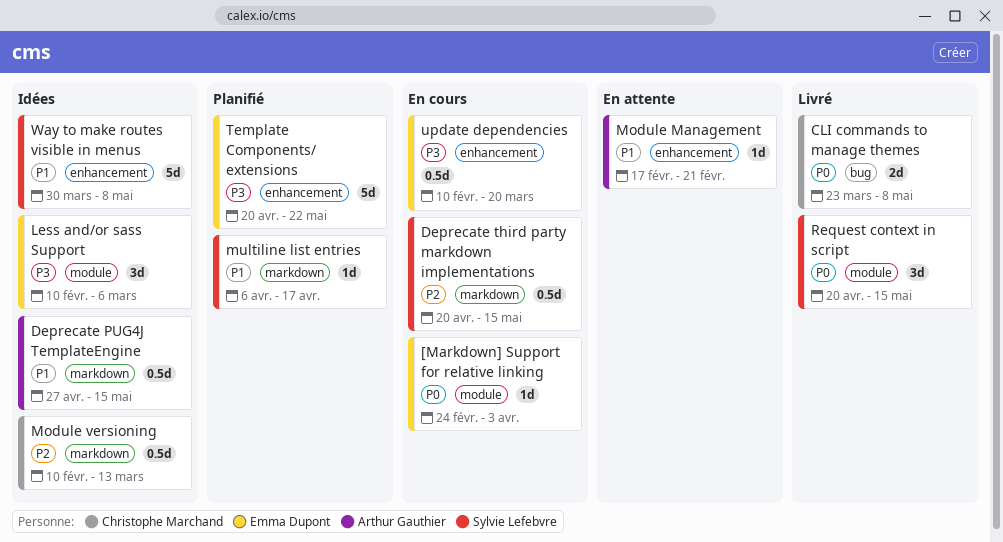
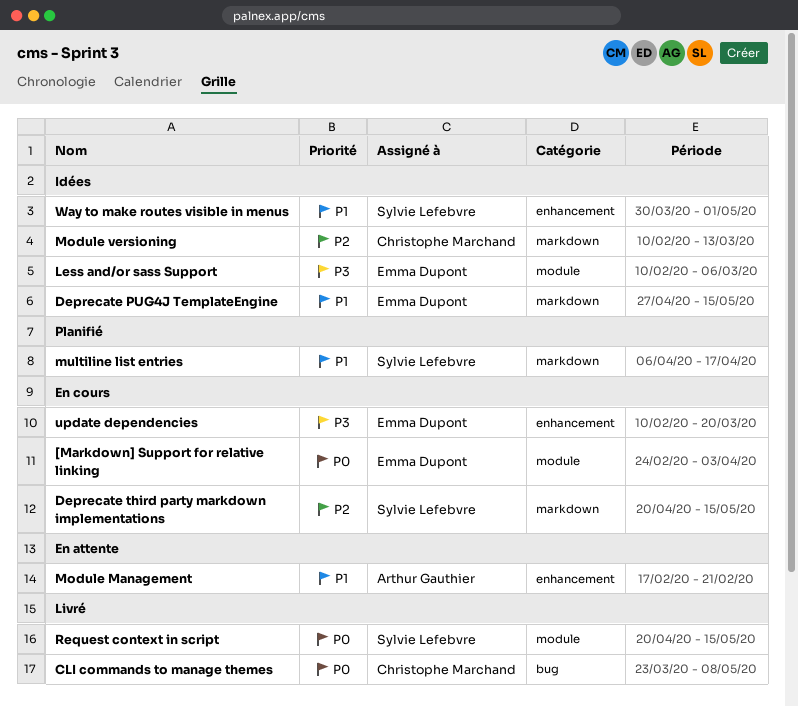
Deprecate PUG4J TemplateEngine, owner: Arthur Gauthier -> Emma Dupont
Template Components/ extensions: present -> none
Way to make routes visible in menus, due: May 8 -> May 1

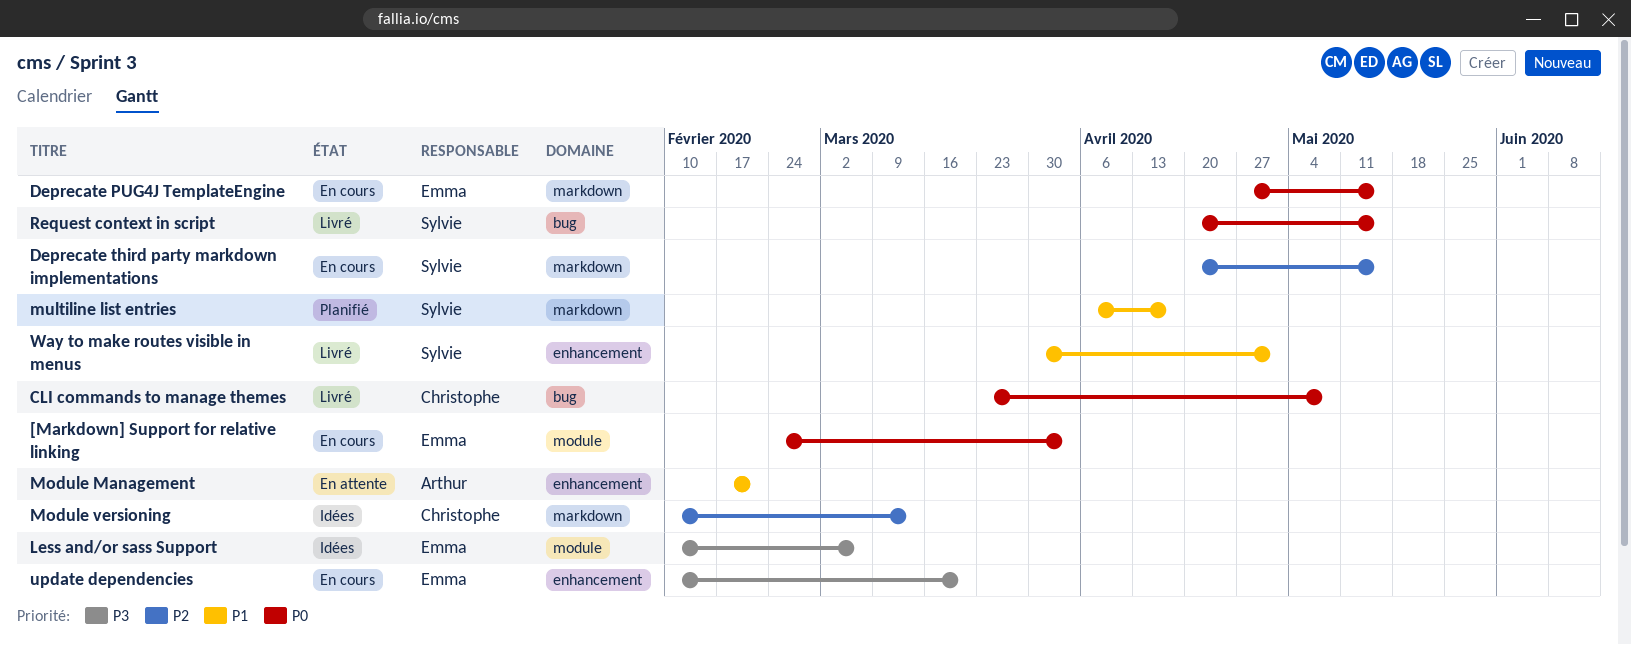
Deprecate PUG4J TemplateEngine, status: Idées -> En cours
Deprecate PUG4J TemplateEngine, priority: P1 -> P0
Request context in script, label: module -> bug
Way to make routes visible in menus, status: Idées -> Livré

